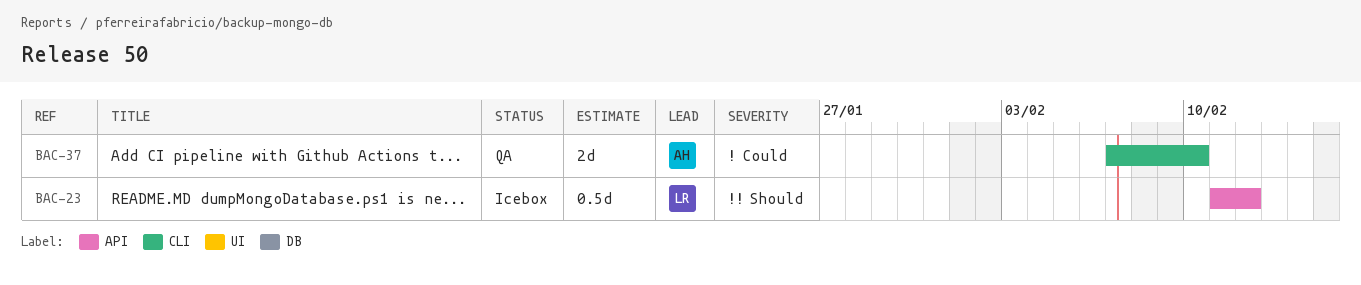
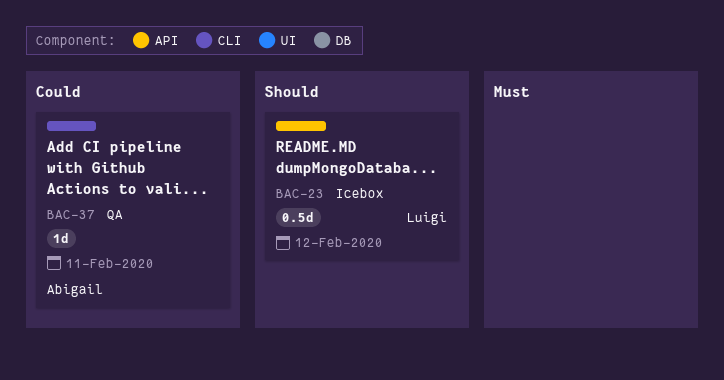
BAC-37, estimate: 2d -> 1d
BAC-37, due: Feb 10 -> Feb 11

